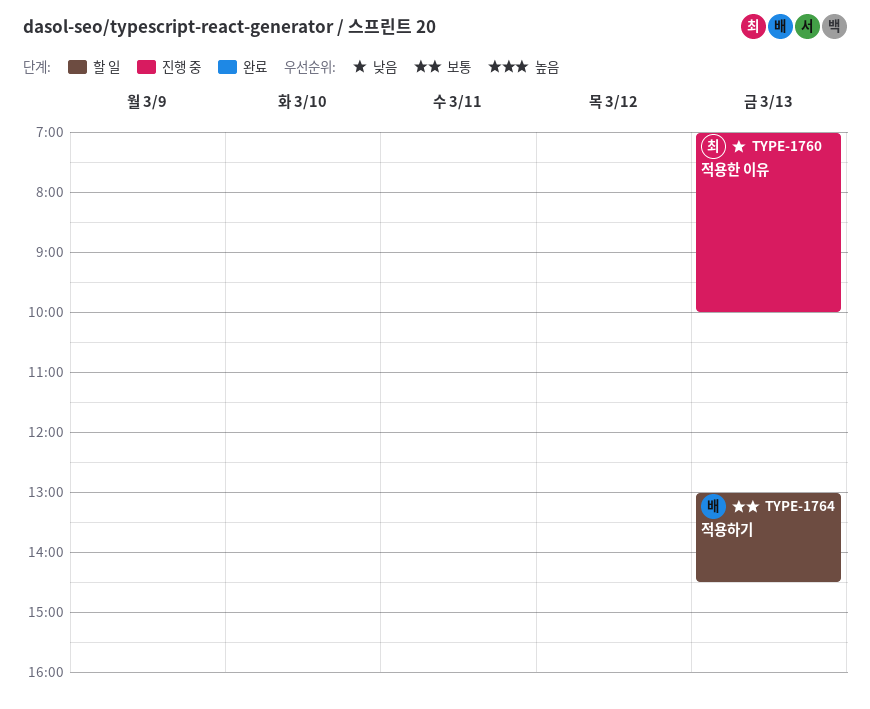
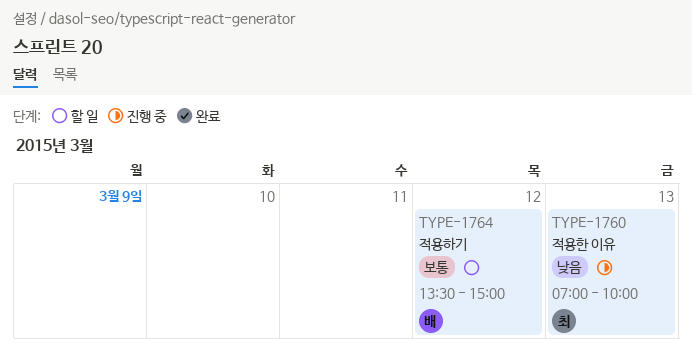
TYPE-1764, day: Mar 13 -> Mar 12
TYPE-1764, begins: 13:00 -> 13:30
TYPE-1764, ends: 14:30 -> 15:00

